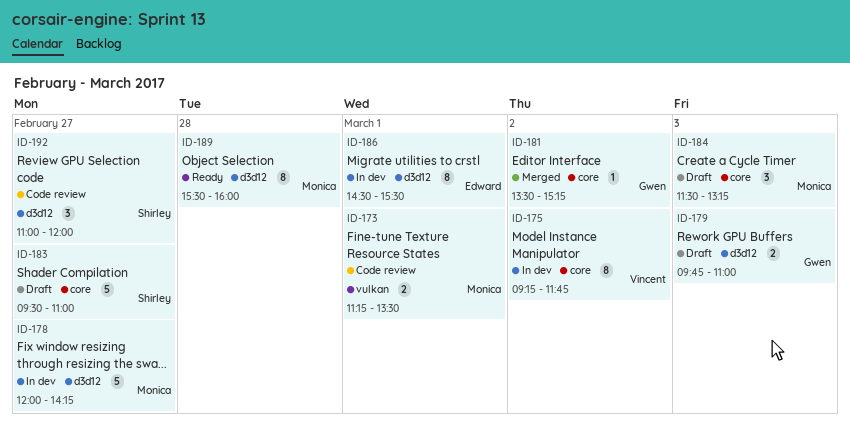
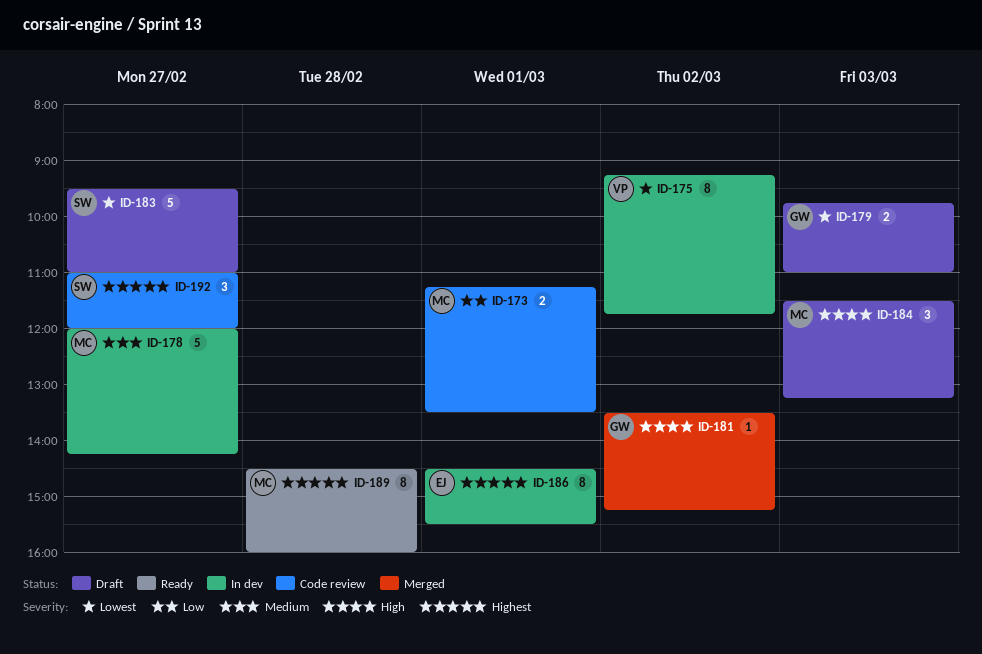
ID-189, begins: 15:30 -> 14:30

